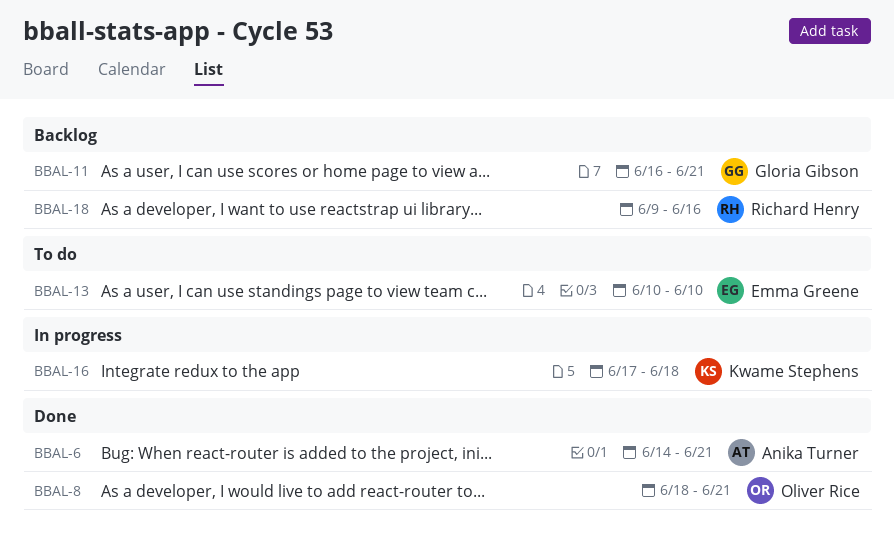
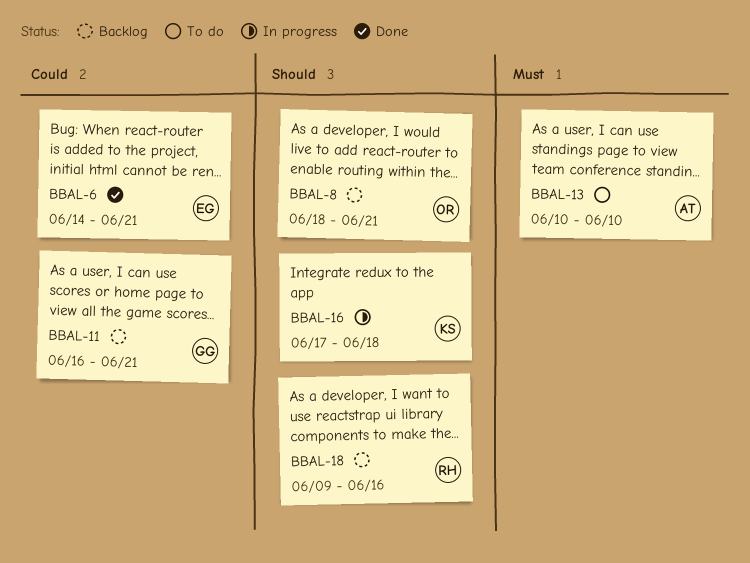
BBAL-6, owner: Anika Turner -> Emma Greene
BBAL-8, status: Done -> Backlog
BBAL-13, owner: Emma Greene -> Anika Turner

